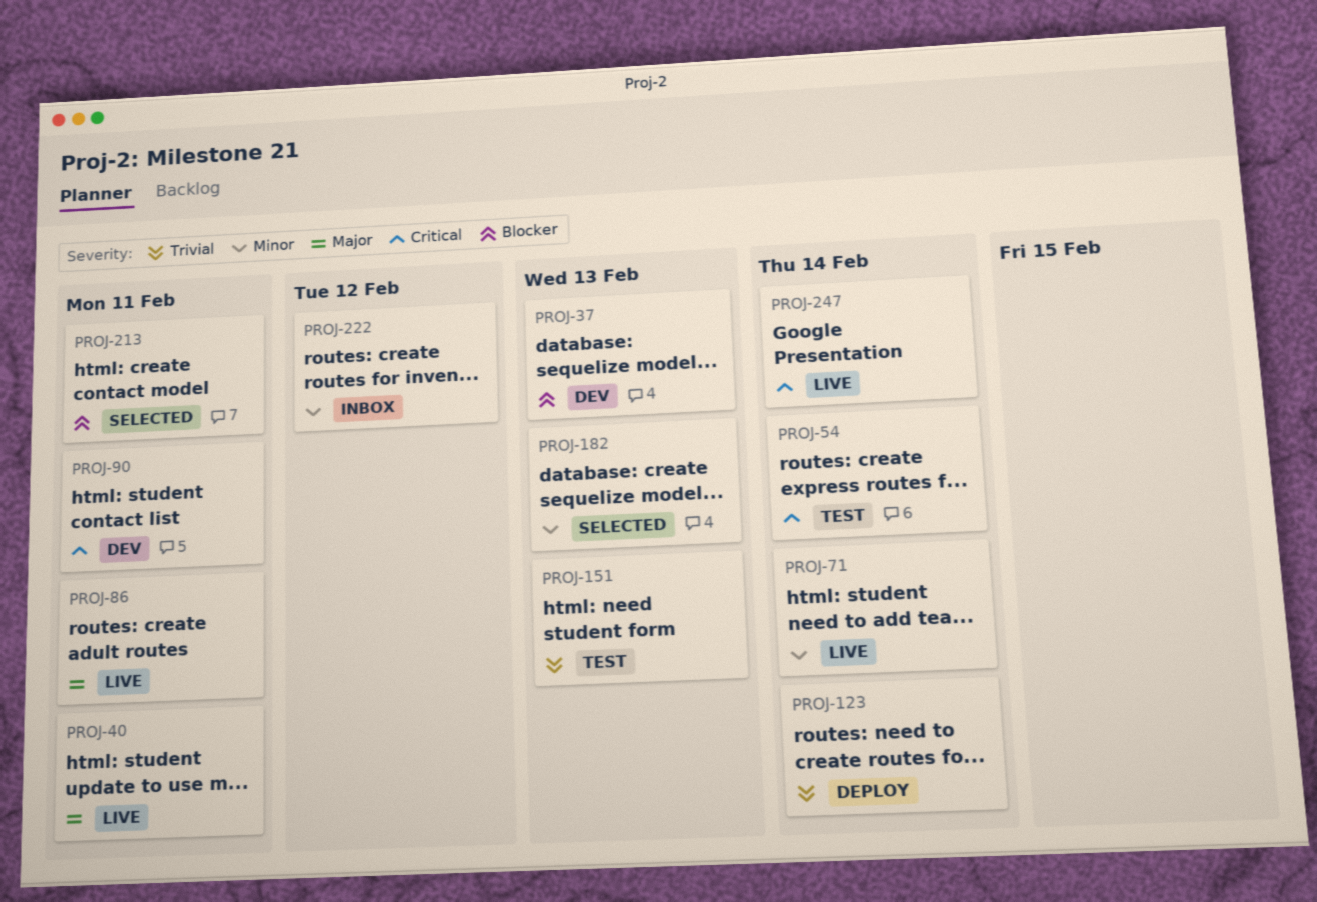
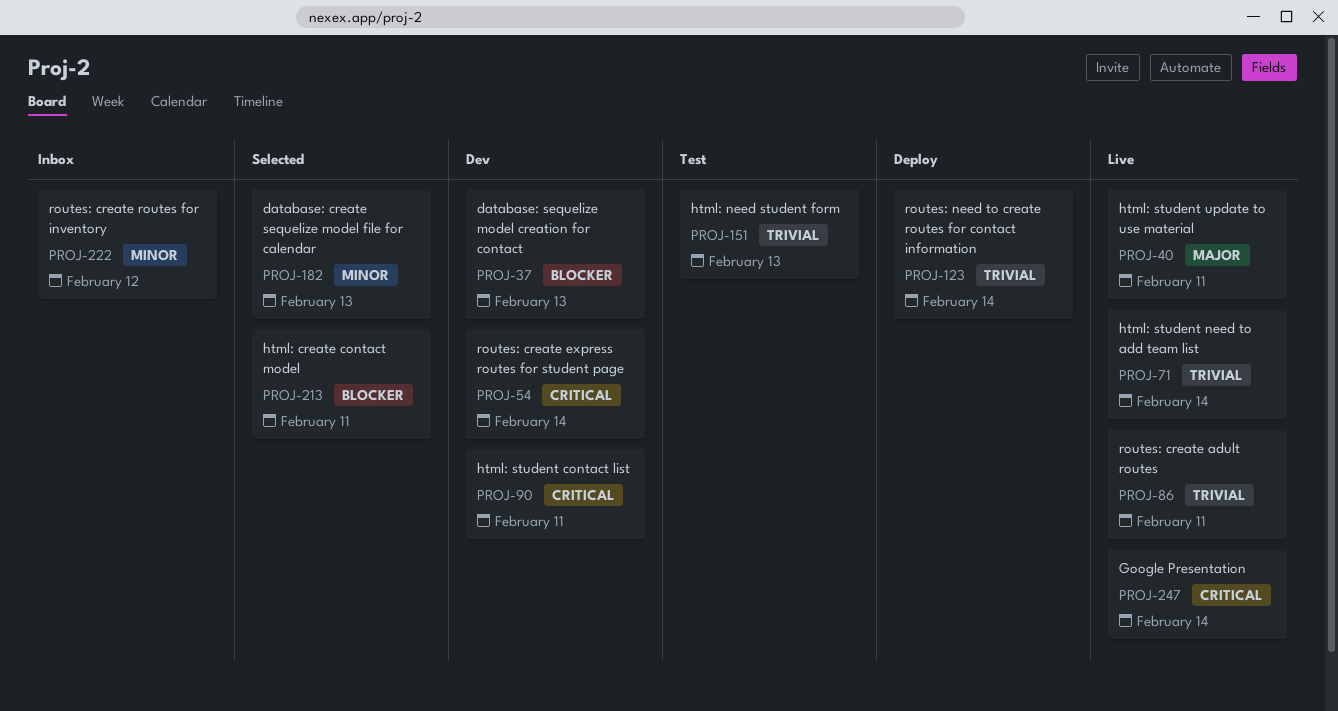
PROJ-54, status: Test -> Dev
PROJ-71, priority: Minor -> Trivial
PROJ-86, priority: Major -> Trivial

